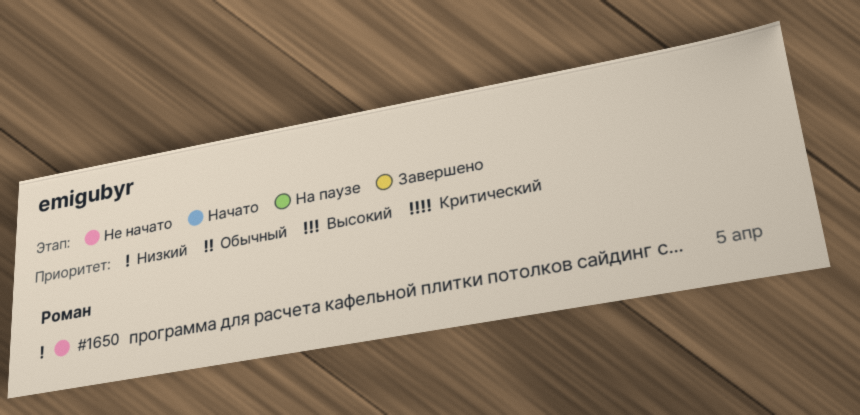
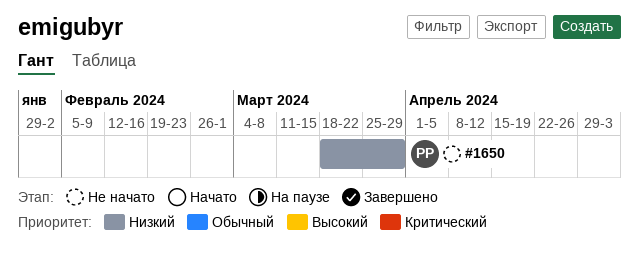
#1650, due: Apr 5 -> Mar 29

